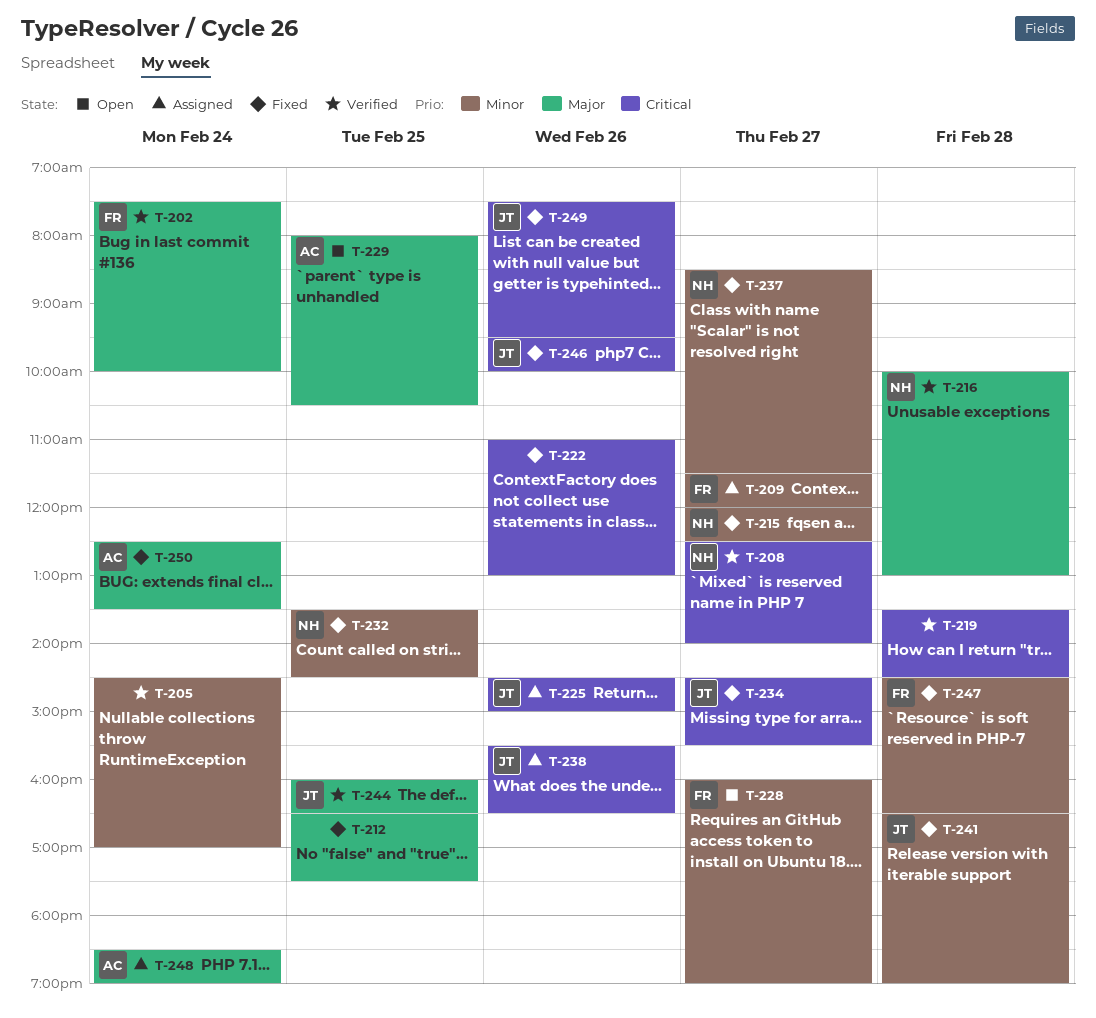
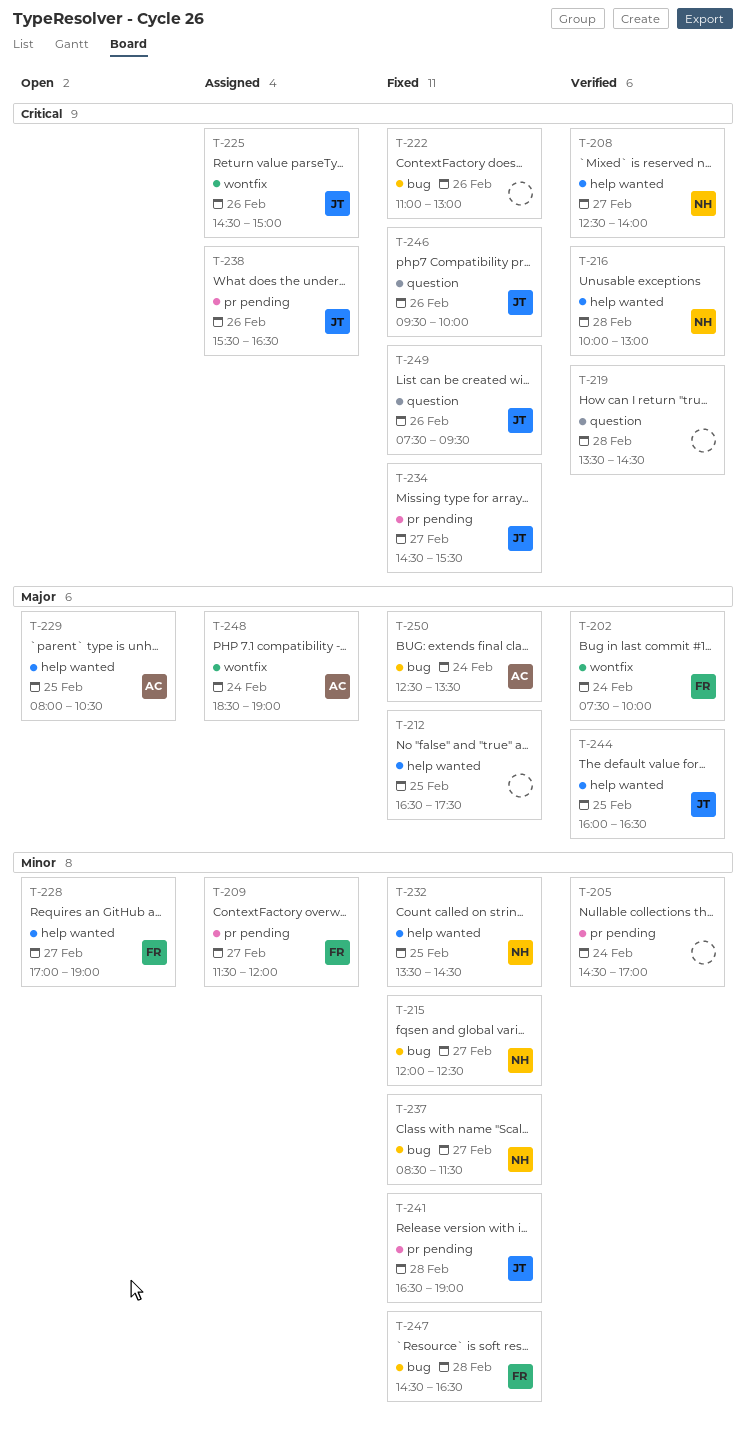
T-216, priority: Major -> Critical
T-228, begins: 16:00 -> 17:00

